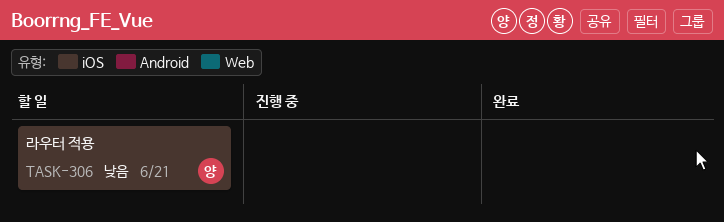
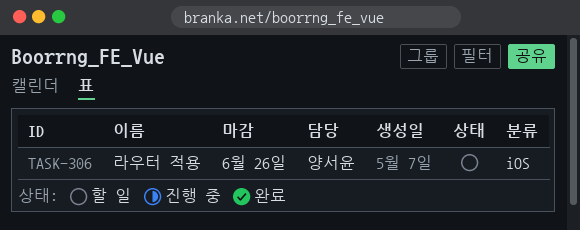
TASK-306, due: Jun 21 -> Jun 26

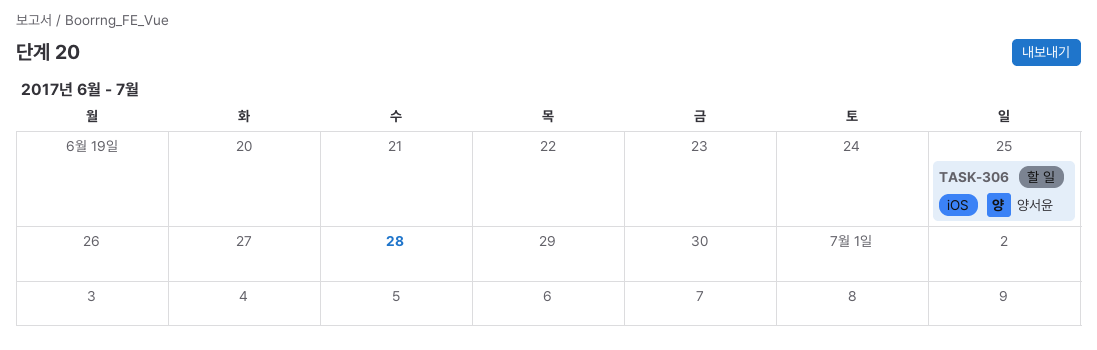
TASK-306, due: Jun 26 -> Jun 25

